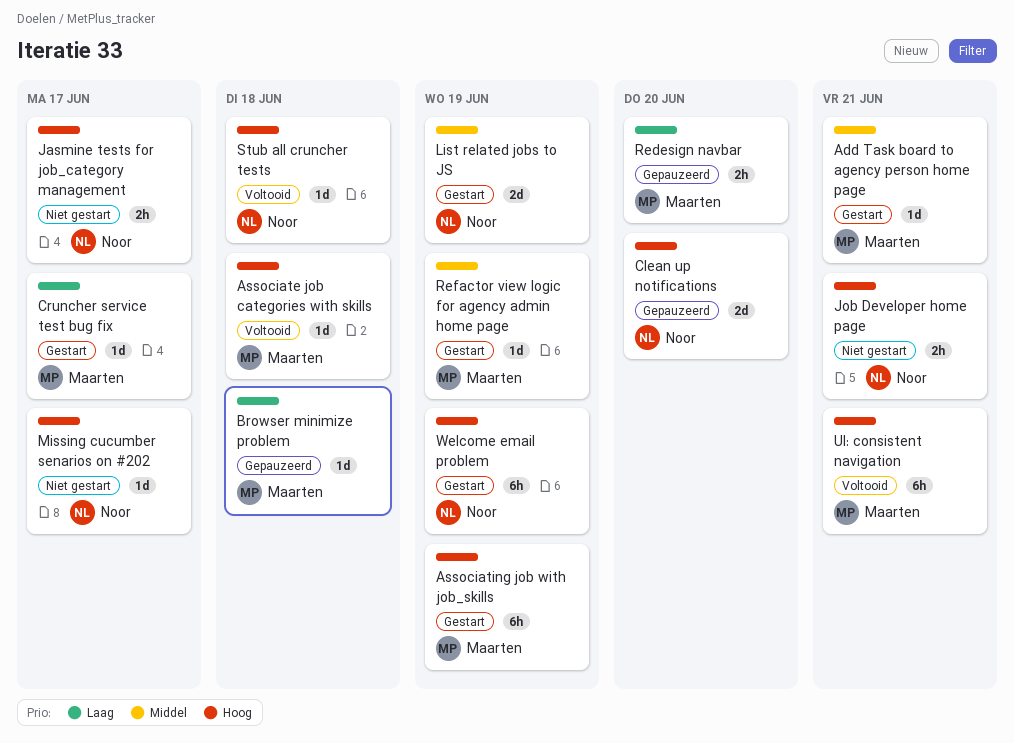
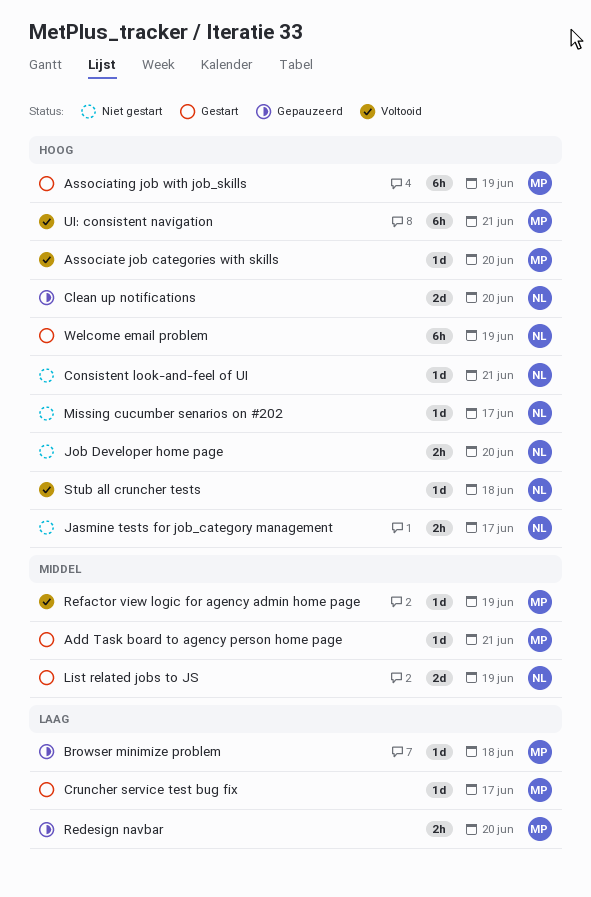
Associate job categories with skills, due: Jun 18 -> Jun 20
Consistent look-and-feel of UI: none -> present
Job Developer home page, due: Jun 21 -> Jun 20
Refactor view logic for agency admin home page, status: Gestart -> Voltooid

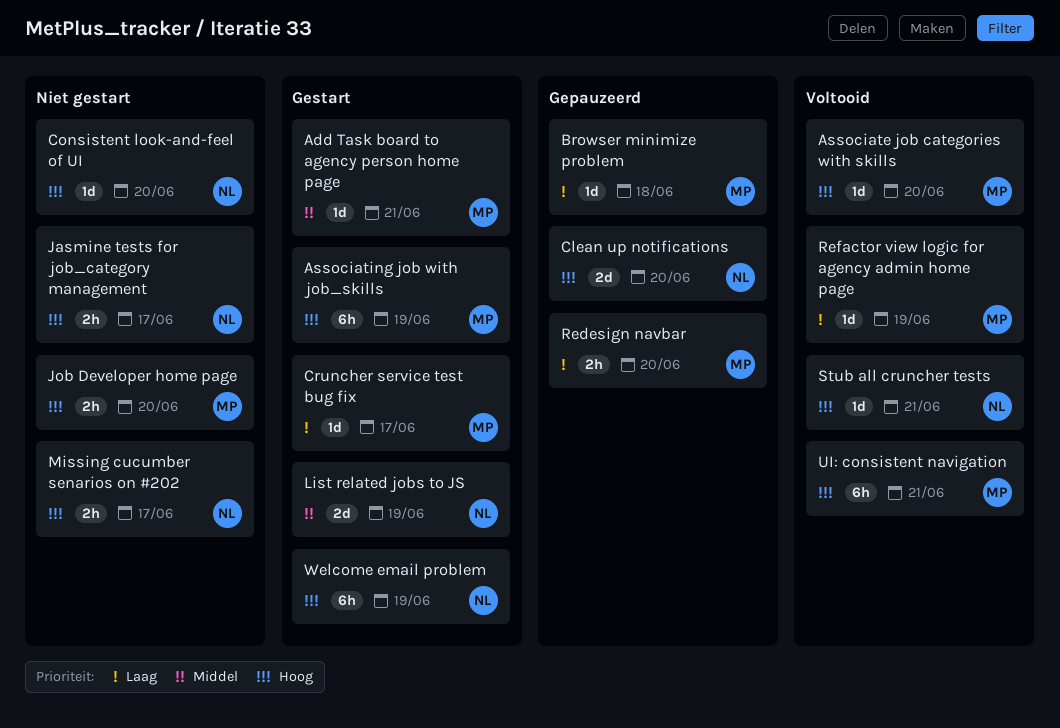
Consistent look-and-feel of UI, due: Jun 21 -> Jun 20
Job Developer home page, owner: NL -> MP
Missing cucumber senarios on #202, estimate: 1d -> 2h
Refactor view logic for agency admin home page, priority: Middel -> Laag
Stub all cruncher tests, due: Jun 18 -> Jun 21

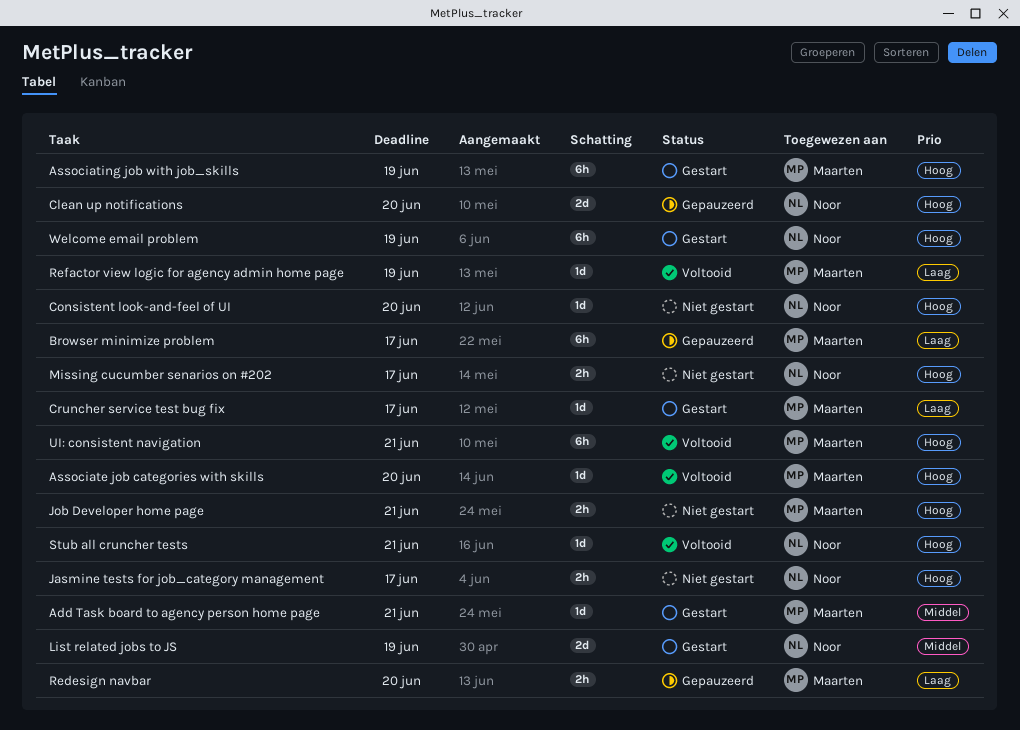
Browser minimize problem, estimate: 1d -> 6h
Browser minimize problem, due: Jun 18 -> Jun 17
Job Developer home page, due: Jun 20 -> Jun 21

